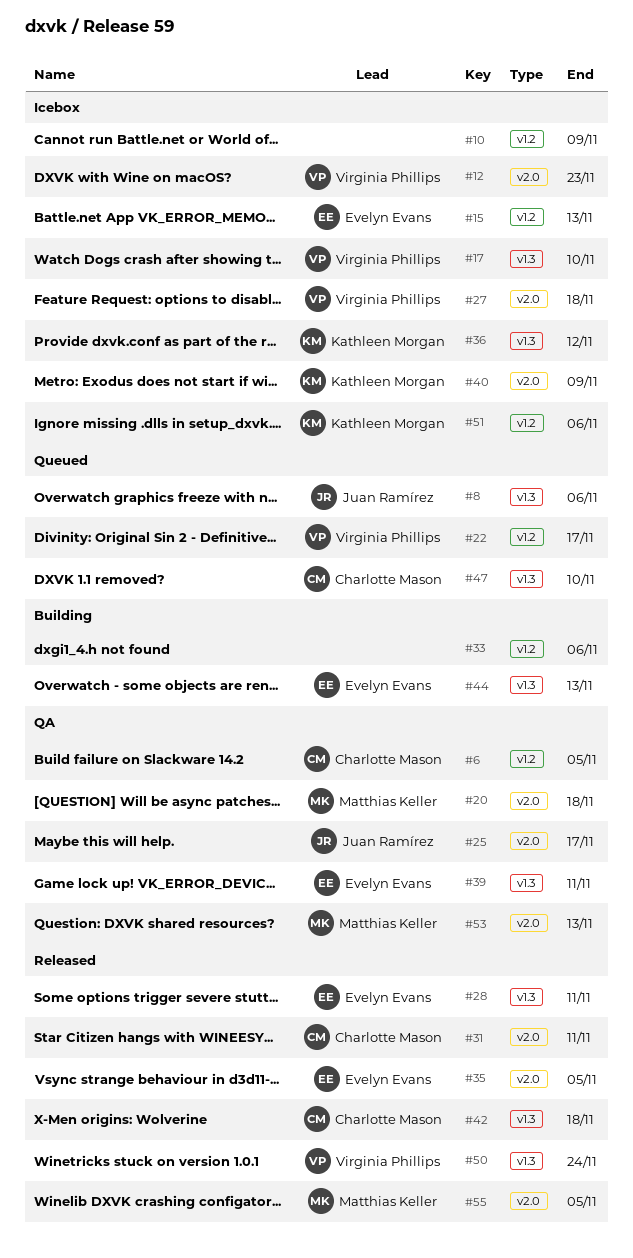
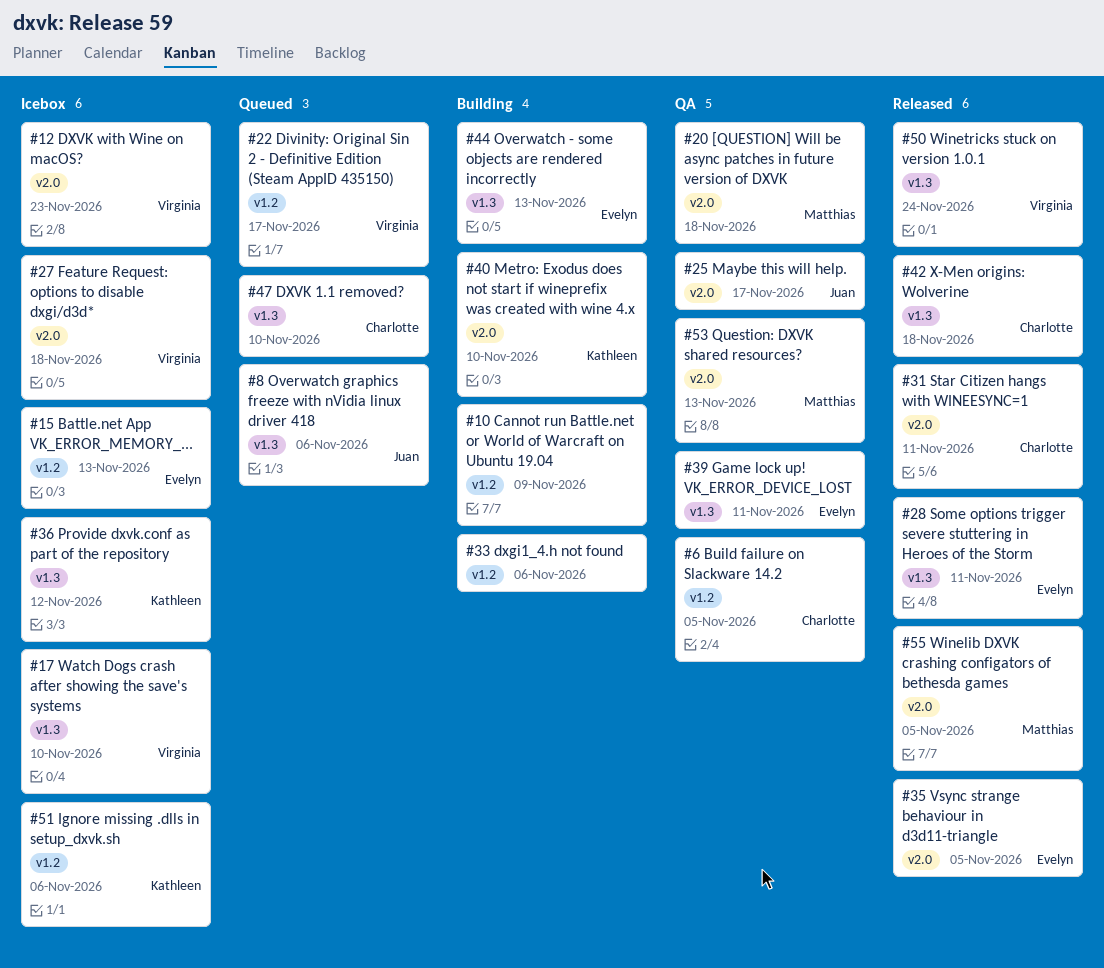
#10, status: Icebox -> Building
#40, status: Icebox -> Building
#40, due: Nov 9 -> Nov 10

